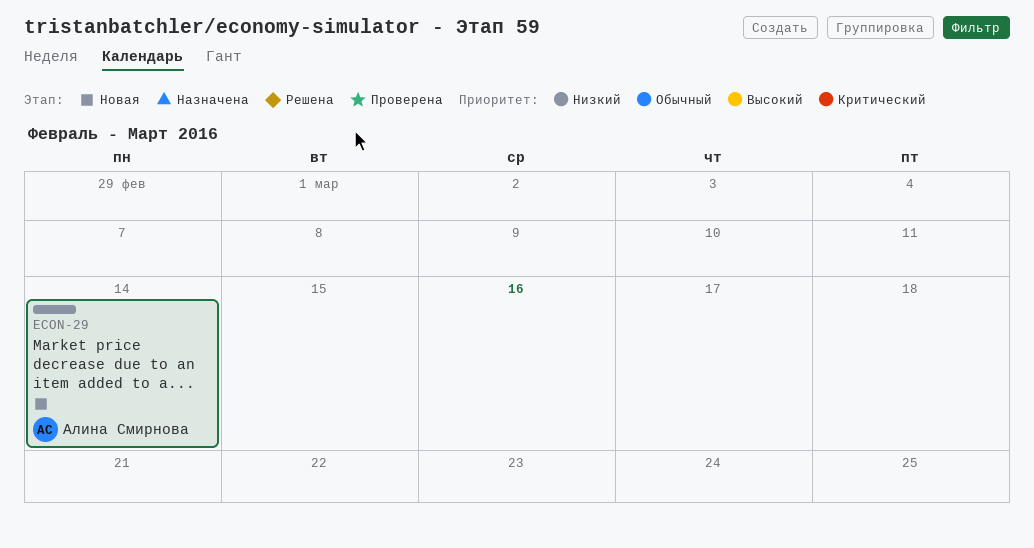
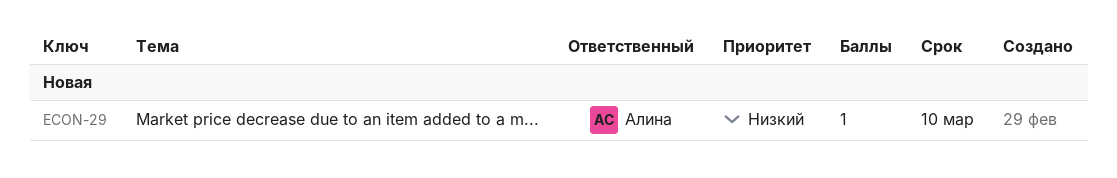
ECON-29, due: Mar 14 -> Mar 10

